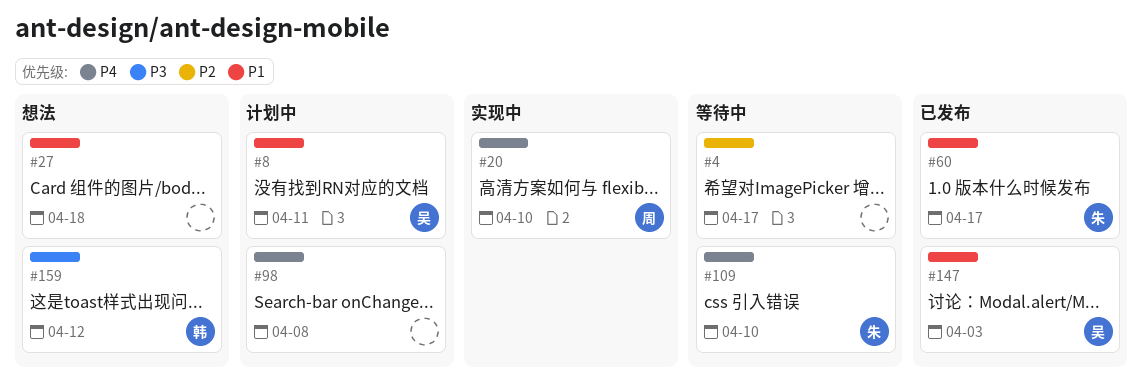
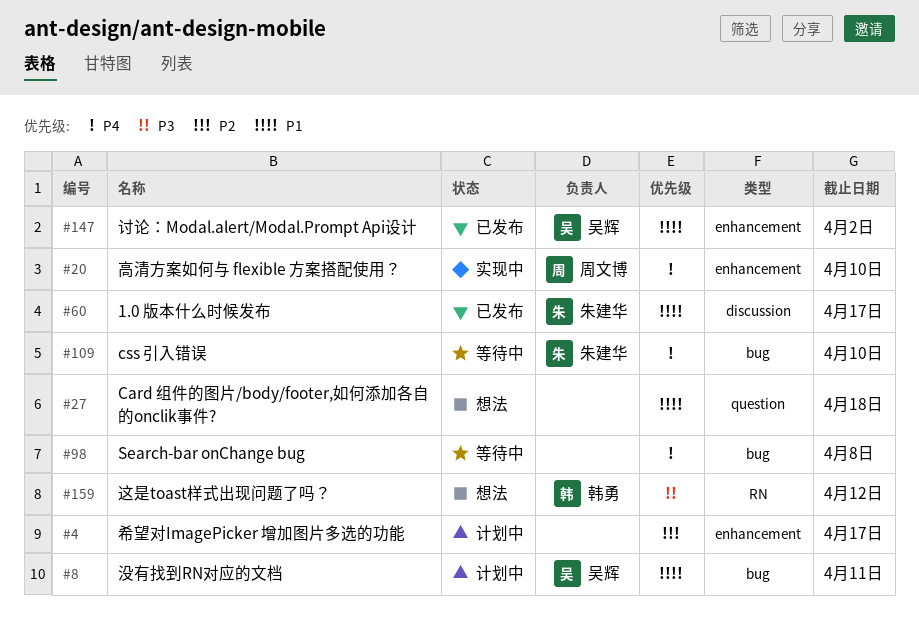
#4, status: 等待中 -> 计划中
#98, status: 计划中 -> 等待中
#147, due: Apr 3 -> Apr 2

